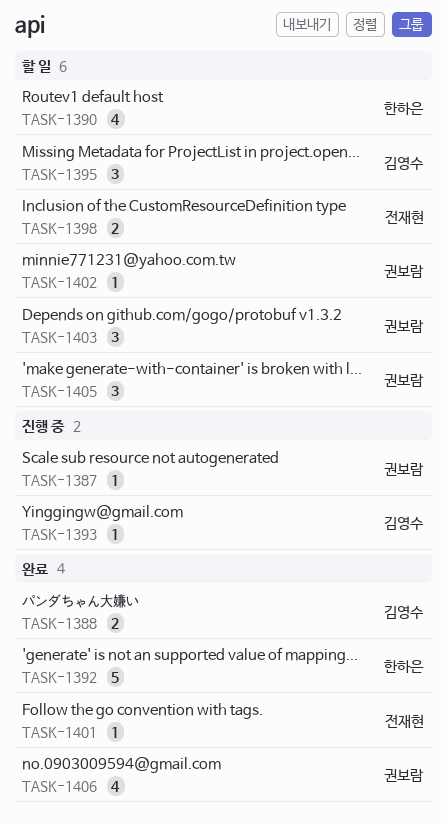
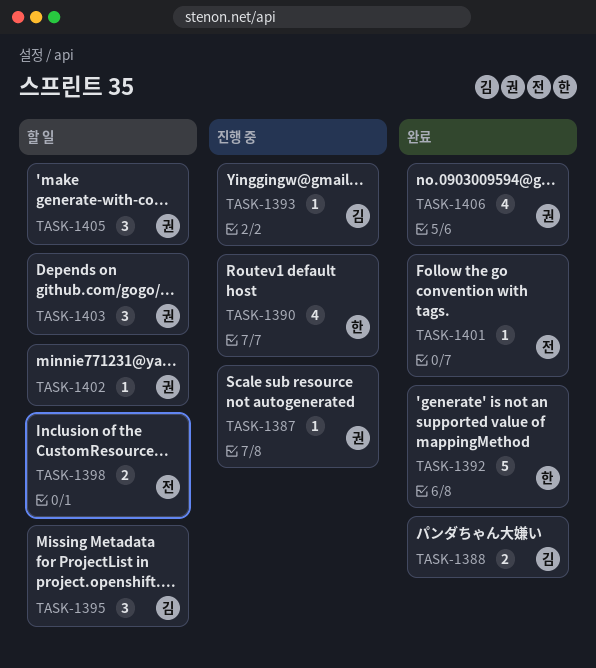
TASK-1390, status: 할 일 -> 진행 중

